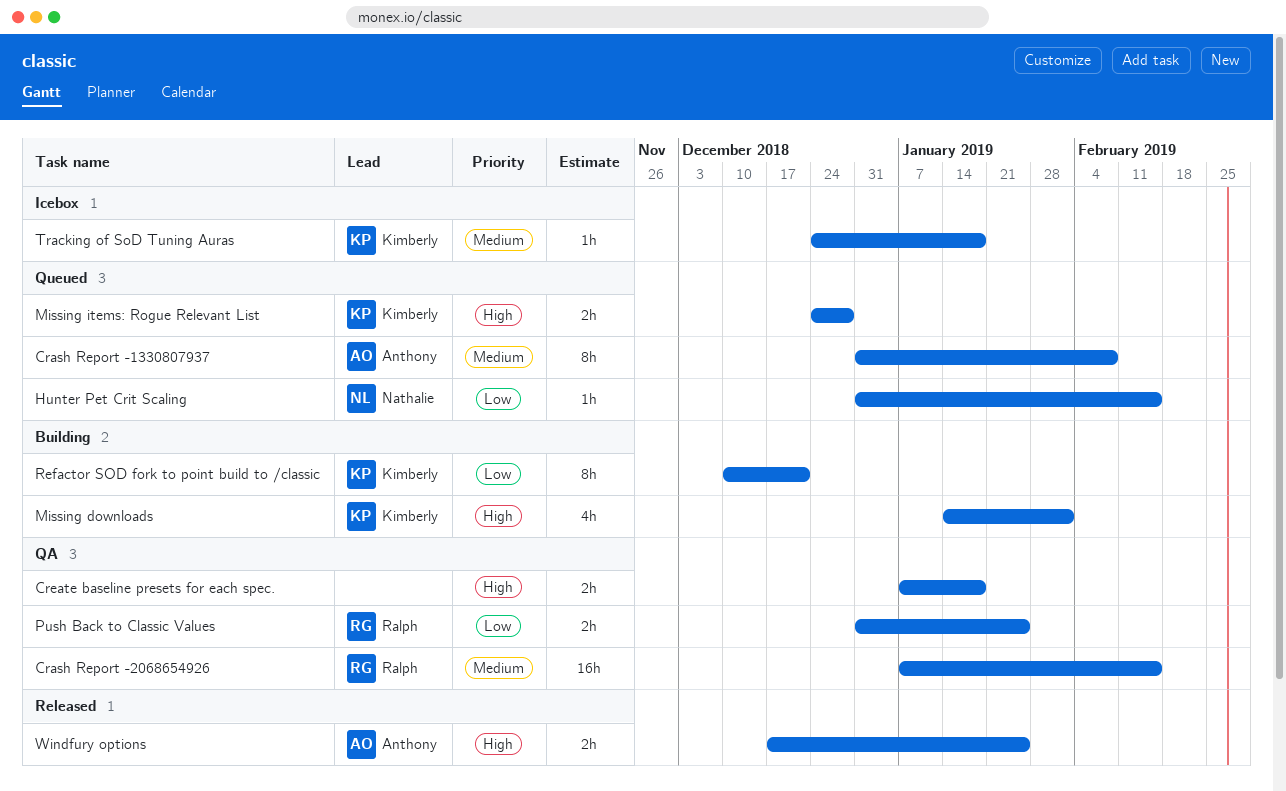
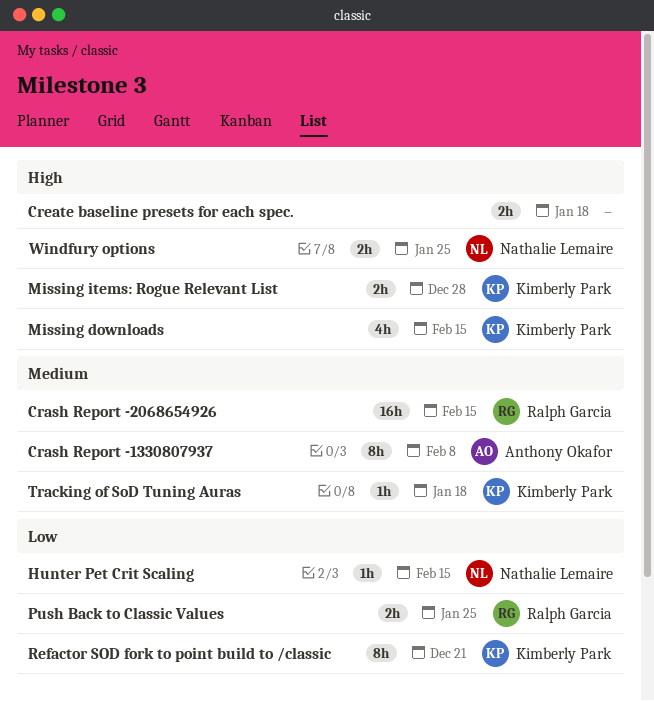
Missing downloads, due: Feb 1 -> Feb 15
Windfury options, owner: Anthony Okafor -> Nathalie Lemaire

